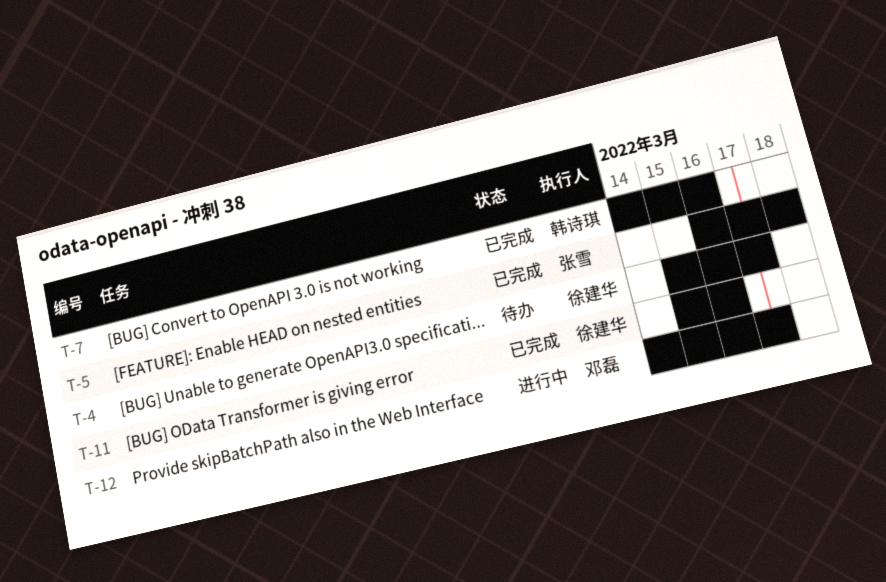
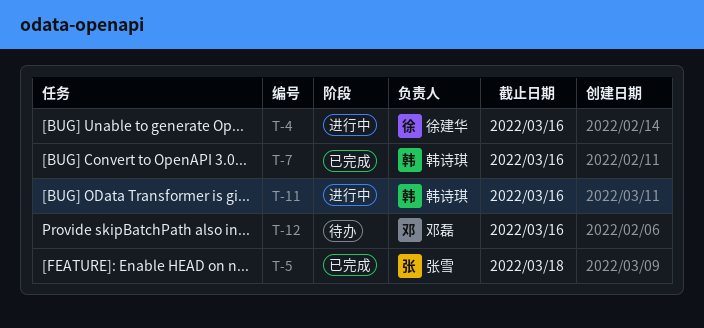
T-4, status: 待办 -> 进行中
T-4, due: Mar 17 -> Mar 16
T-11, status: 已完成 -> 进行中
T-11, owner: 徐建华 -> 韩诗琪
T-12, status: 进行中 -> 待办
T-12, due: Mar 17 -> Mar 16

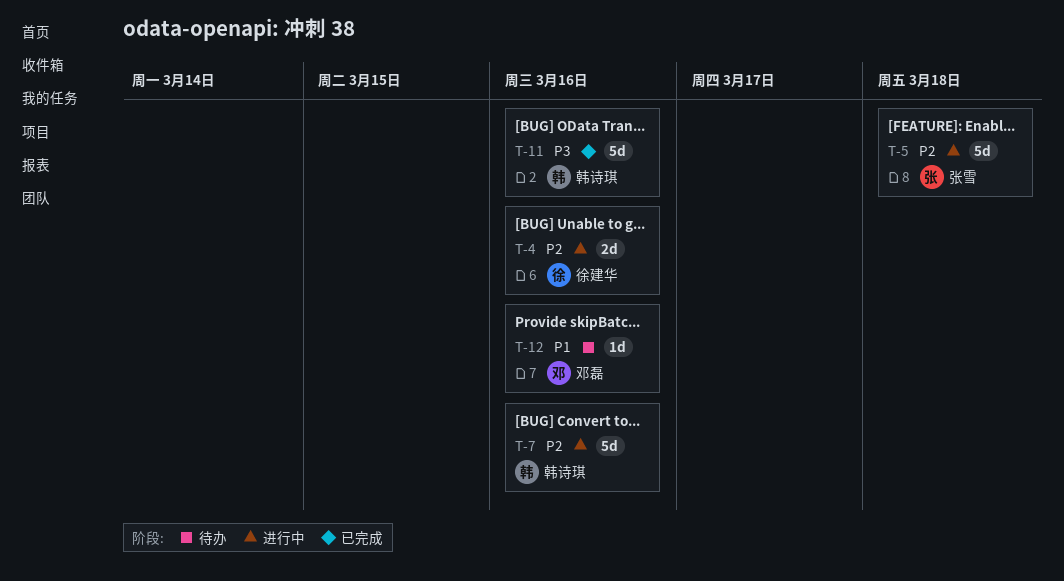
T-5, status: 已完成 -> 进行中
T-7, status: 已完成 -> 进行中
T-11, status: 进行中 -> 已完成

